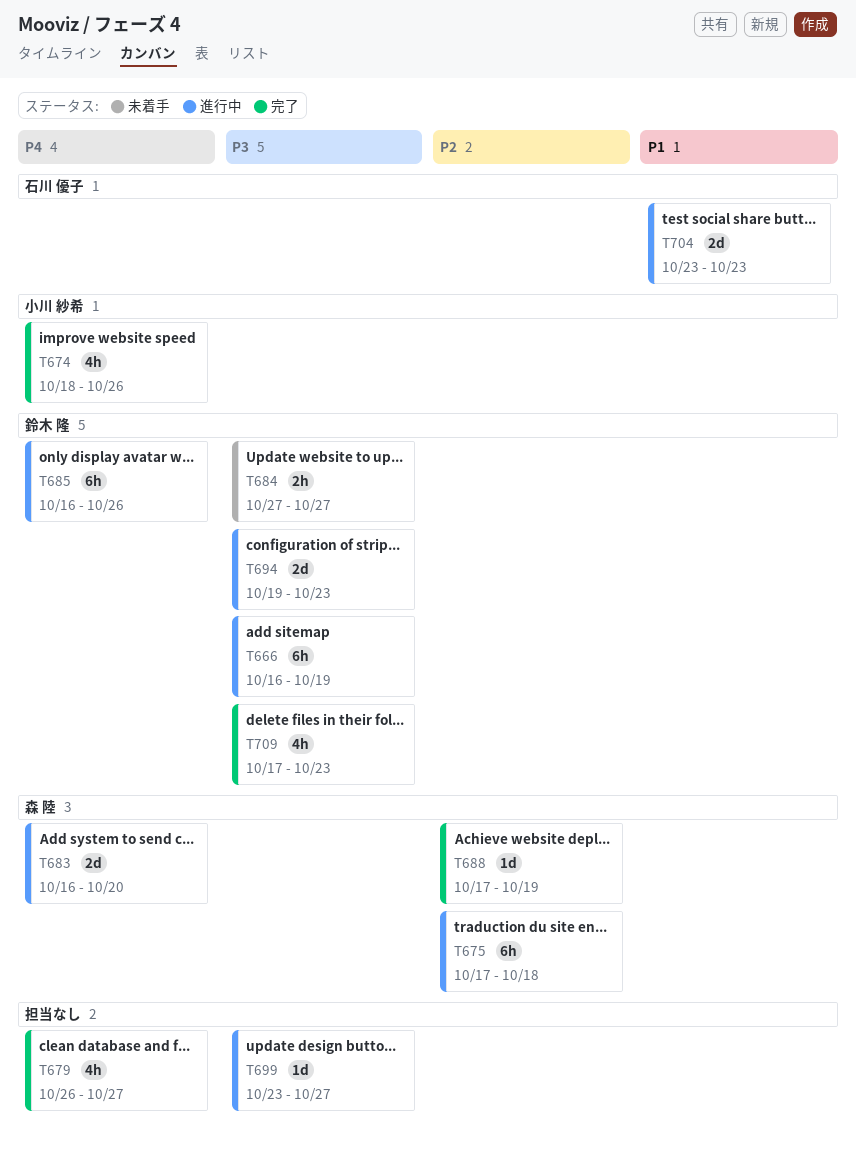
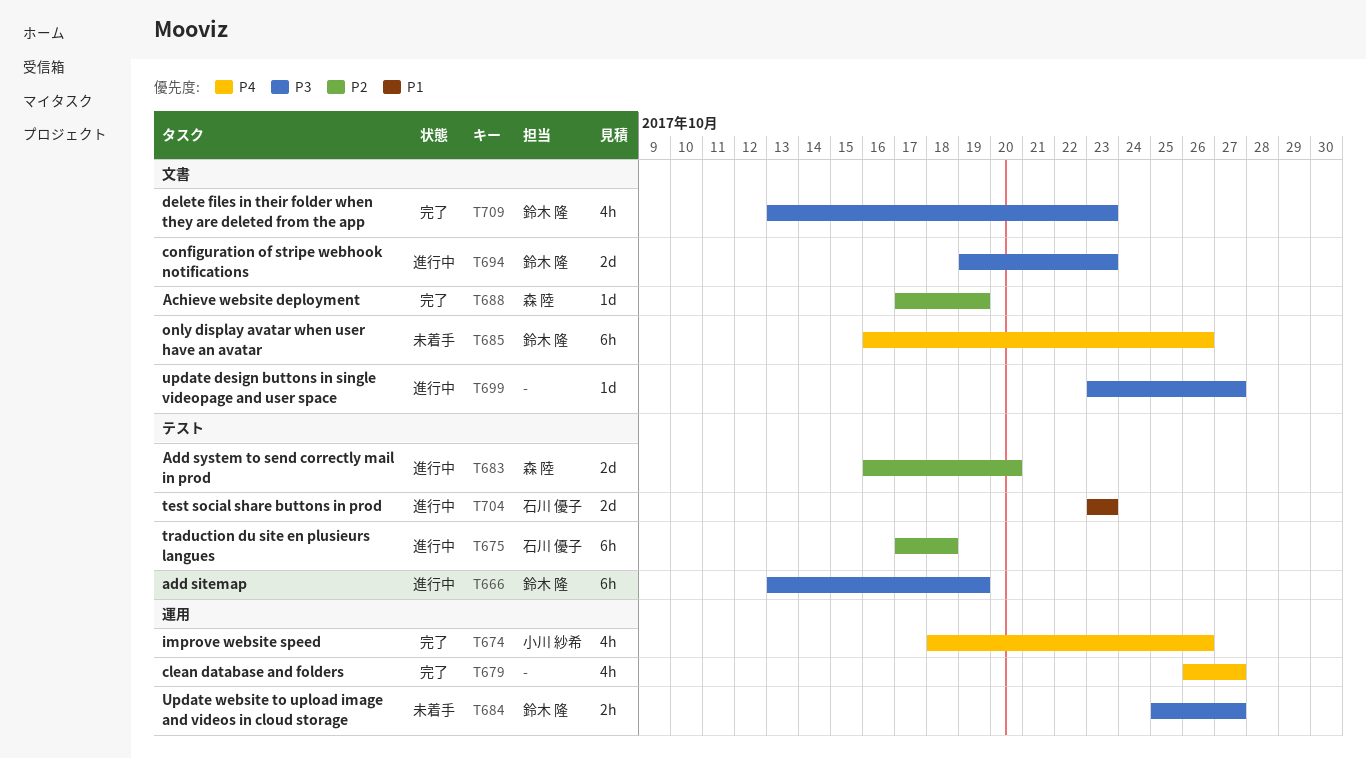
T666, start: Oct 16 -> Oct 13
T675, owner: 森 陸 -> 石川 優子
T683, priority: P4 -> P2
T684, start: Oct 27 -> Oct 25
T685, status: 進行中 -> 未着手
T709, start: Oct 17 -> Oct 13

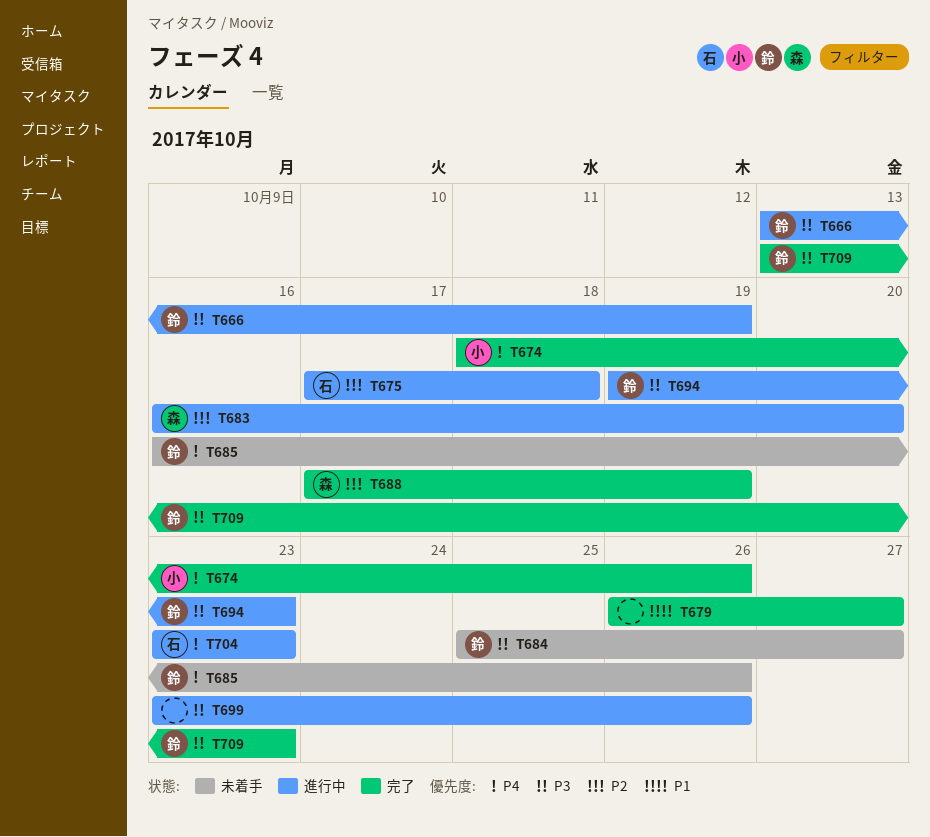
T679, priority: P4 -> P1
T699, due: Oct 27 -> Oct 26
T704, priority: P1 -> P4

